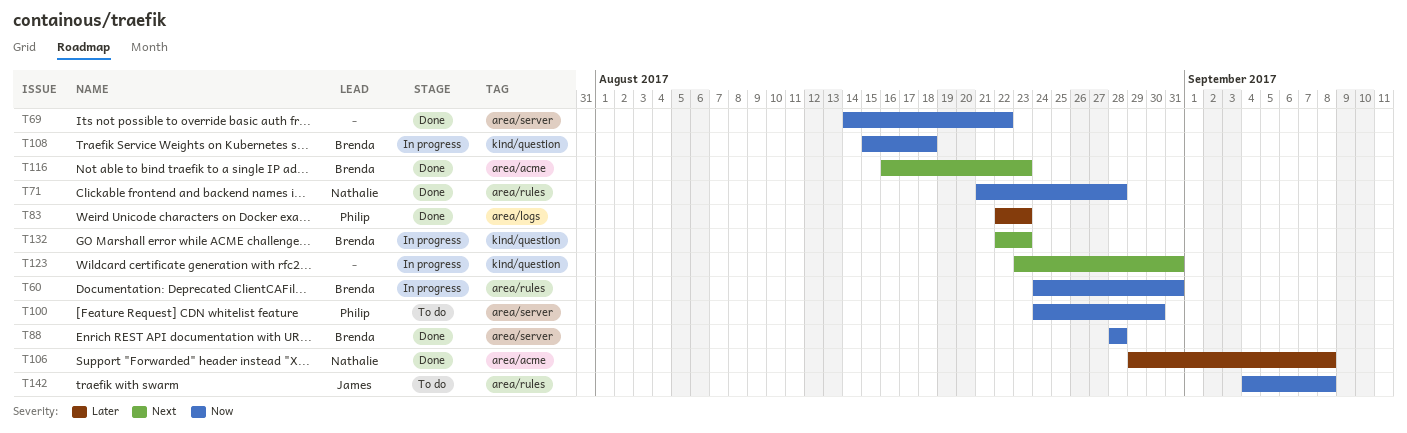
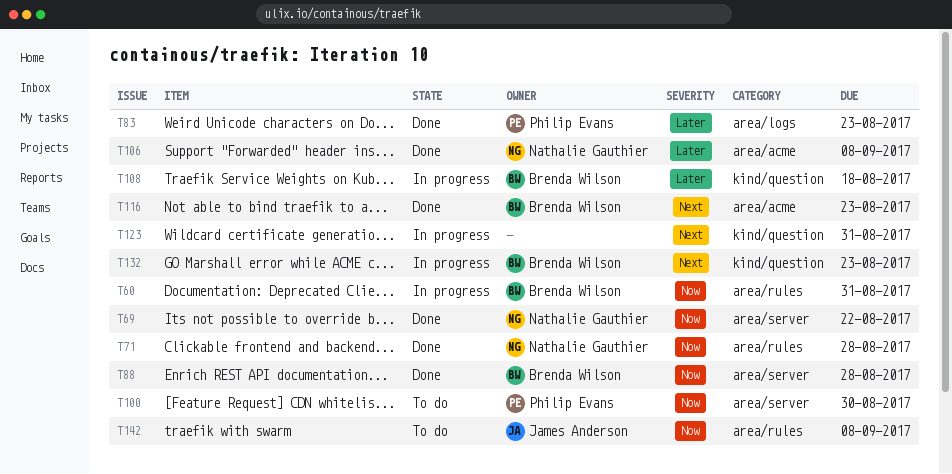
T69, owner: none -> Nathalie Gauthier
T108, priority: Now -> Later

